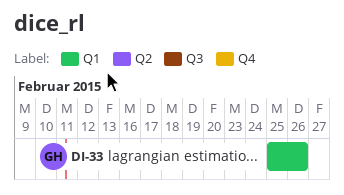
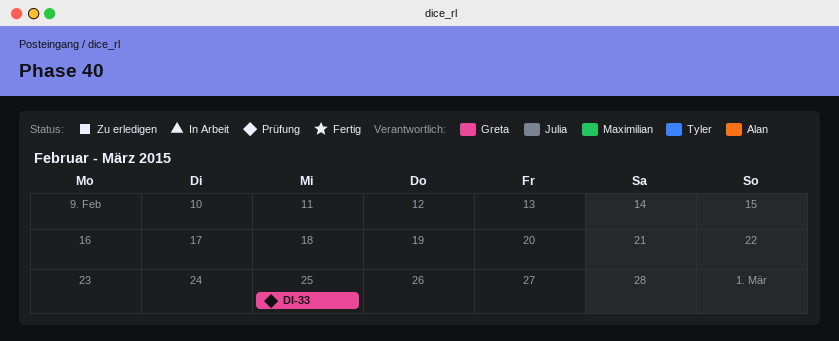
DI-33, due: Feb 26 -> Feb 25

